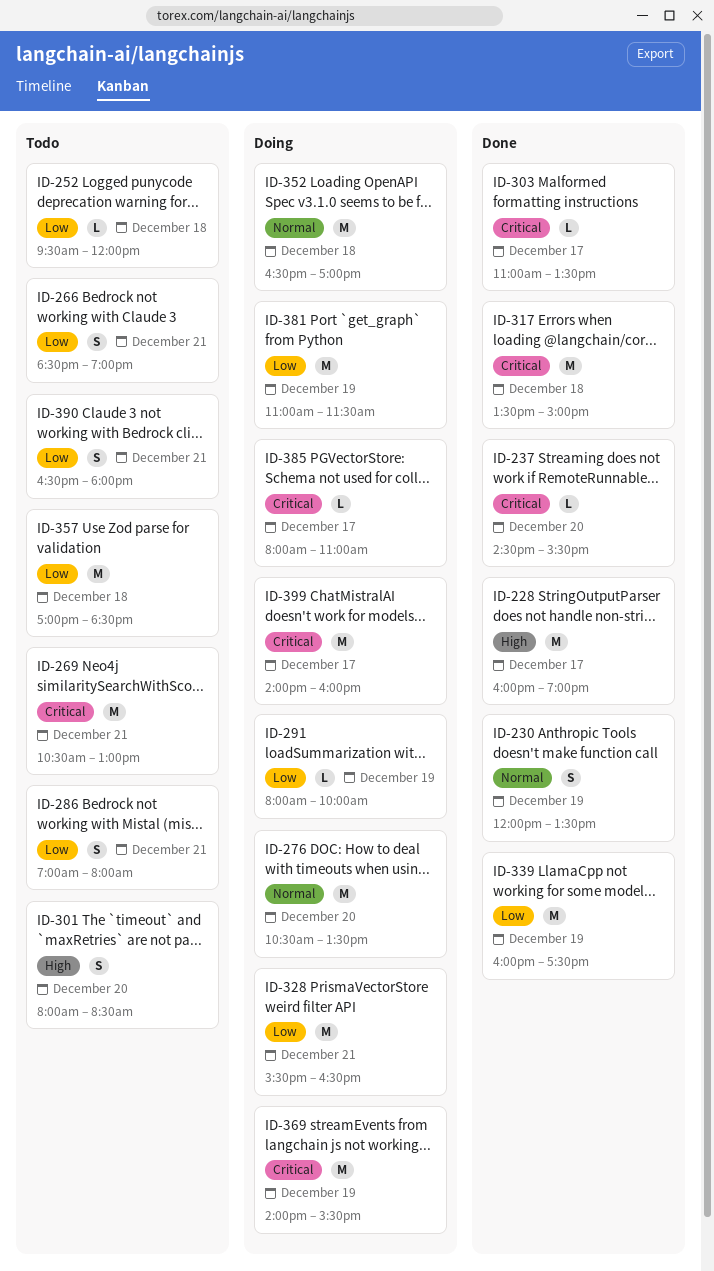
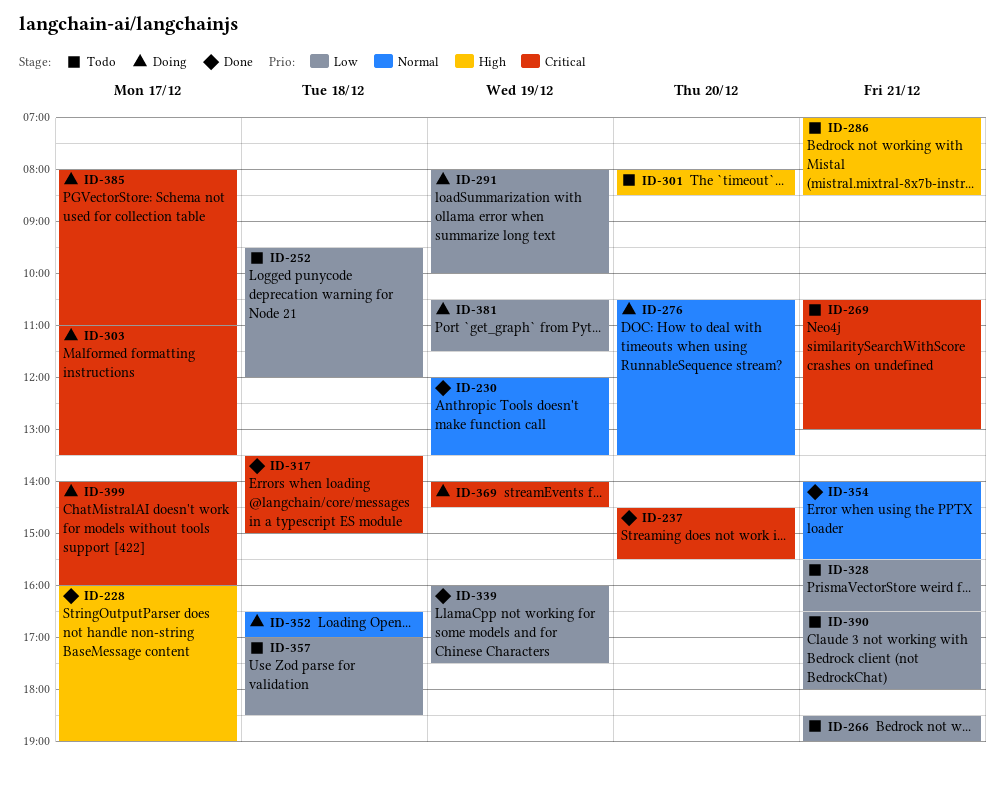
ID-286, priority: Low -> High
ID-286, ends: 08:00 -> 08:30
ID-303, status: Done -> Doing
ID-328, status: Doing -> Todo
ID-354: none -> present
ID-369, ends: 15:30 -> 14:30
ID-381, begins: 11:00 -> 10:30

